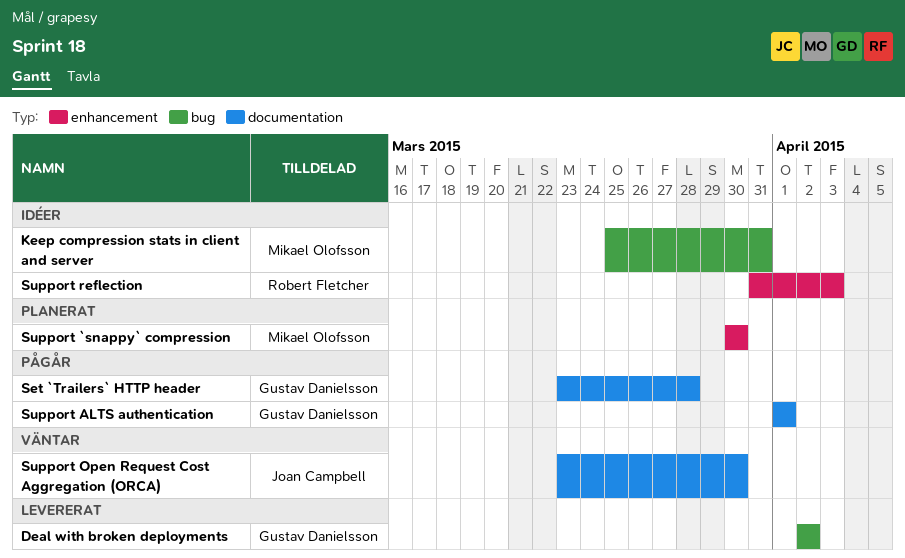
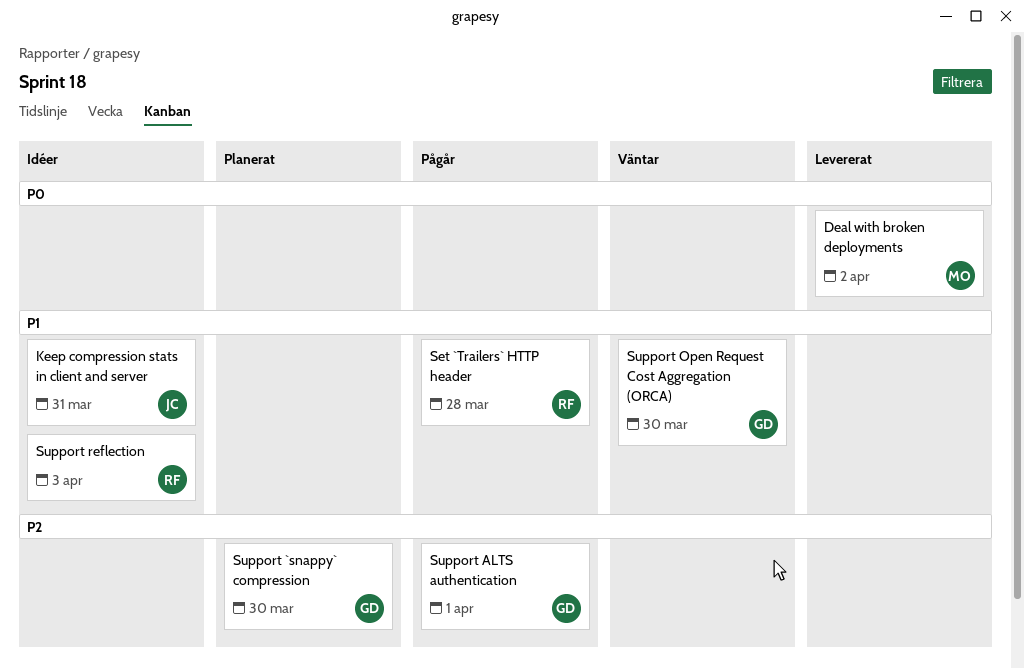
Deal with broken deployments, owner: Gustav Danielsson -> Mikael Olofsson
Keep compression stats in client and server, owner: Mikael Olofsson -> Joan Campbell
Set `Trailers` HTTP header, owner: Gustav Danielsson -> Robert Fletcher
Support `snappy` compression, owner: Mikael Olofsson -> Gustav Danielsson
Support Open Request Cost Aggregation (ORCA), owner: Joan Campbell -> Gustav Danielsson

